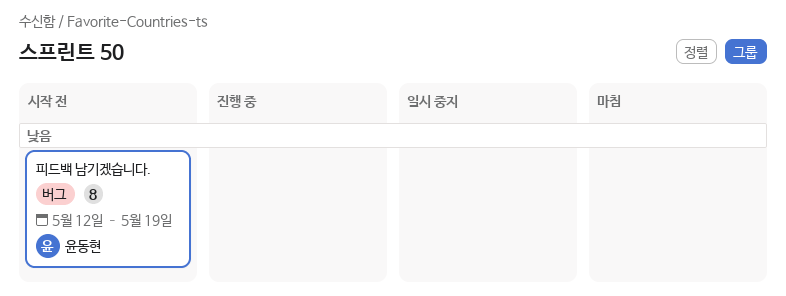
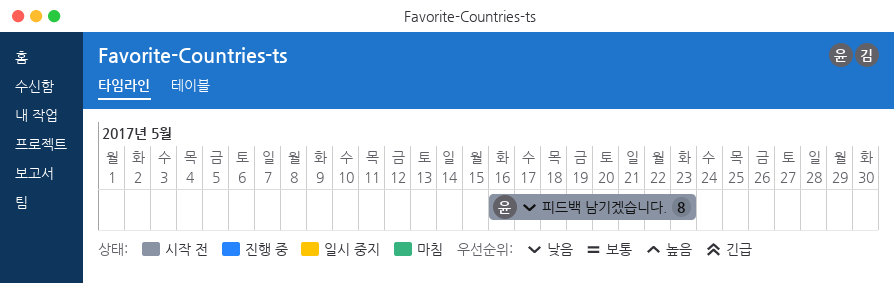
피드백 남기겠습니다., start: May 12 -> May 16
피드백 남기겠습니다., due: May 19 -> May 23

